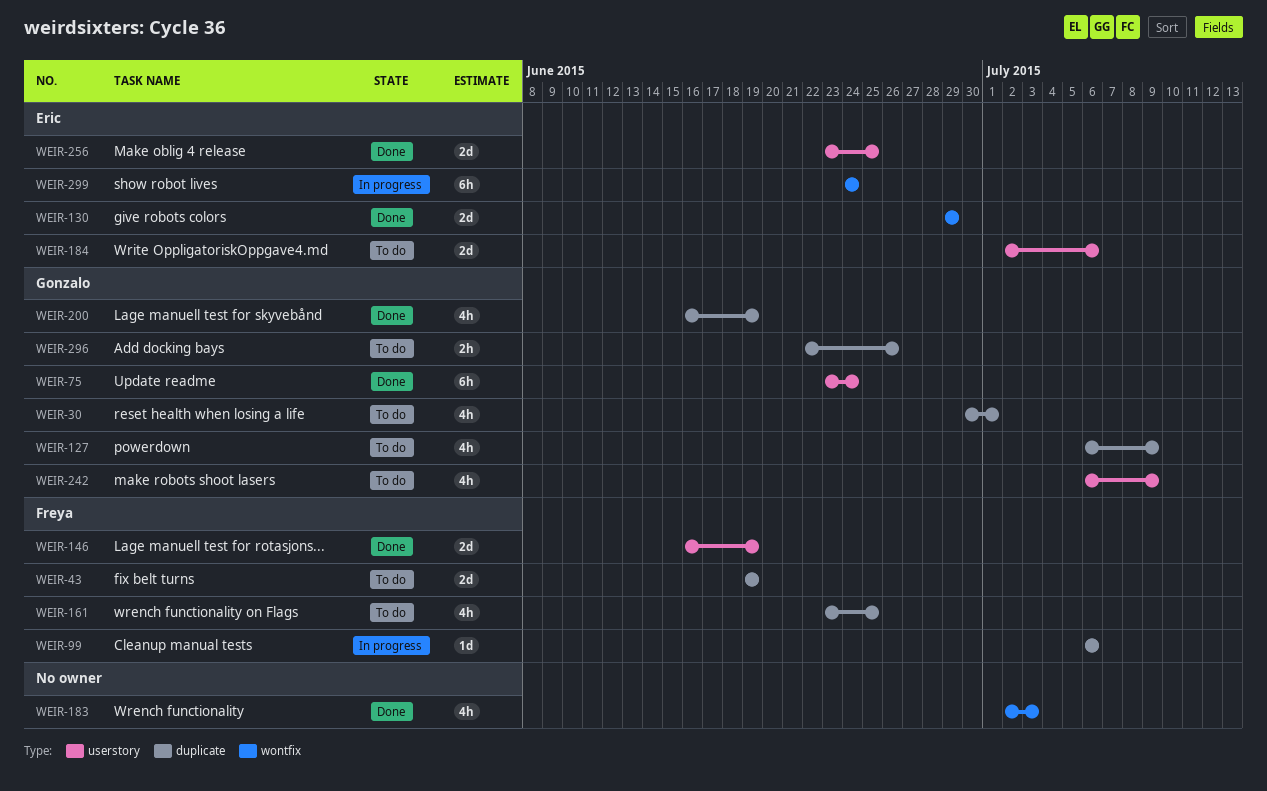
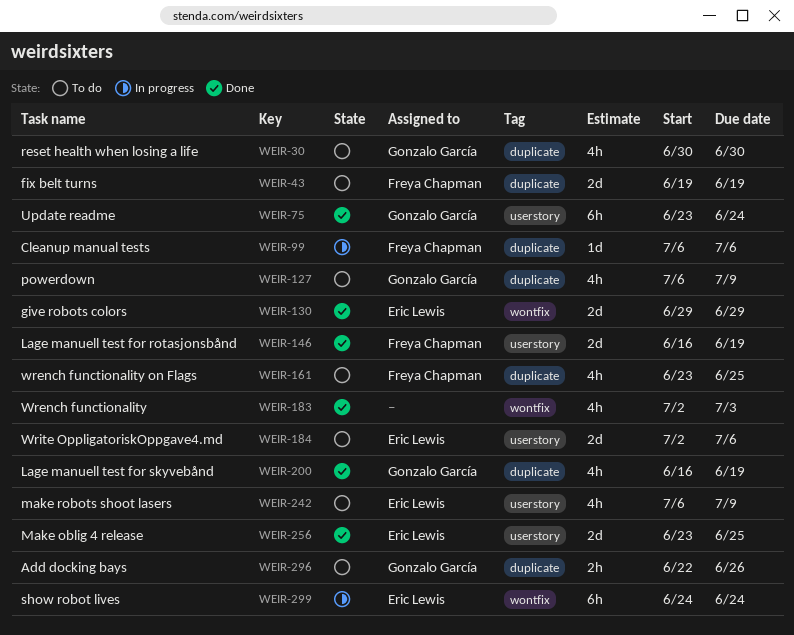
WEIR-30, due: Jul 1 -> Jun 30
WEIR-242, owner: Gonzalo García -> Eric Lewis

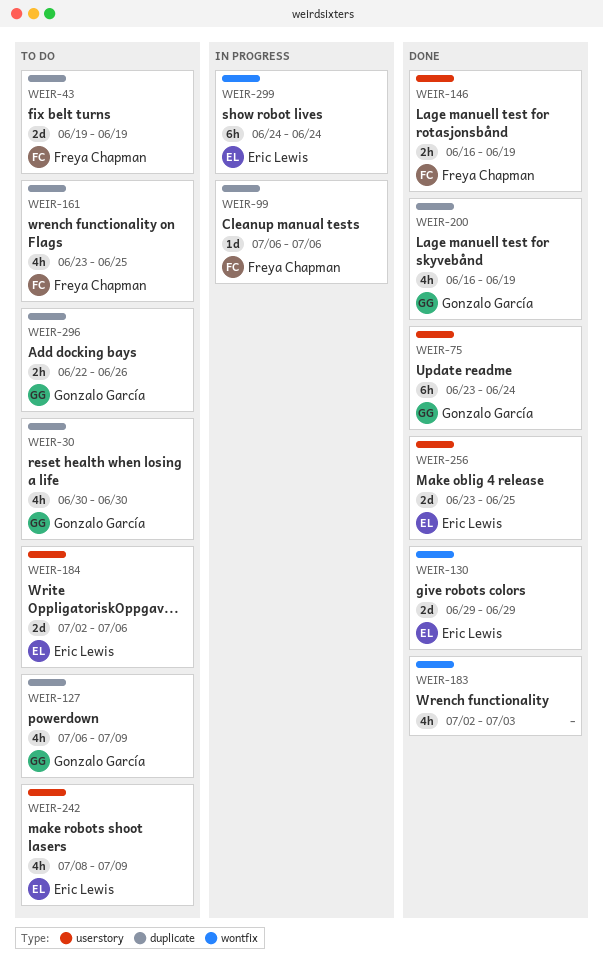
WEIR-146, estimate: 2d -> 2h
WEIR-242, start: Jul 6 -> Jul 8

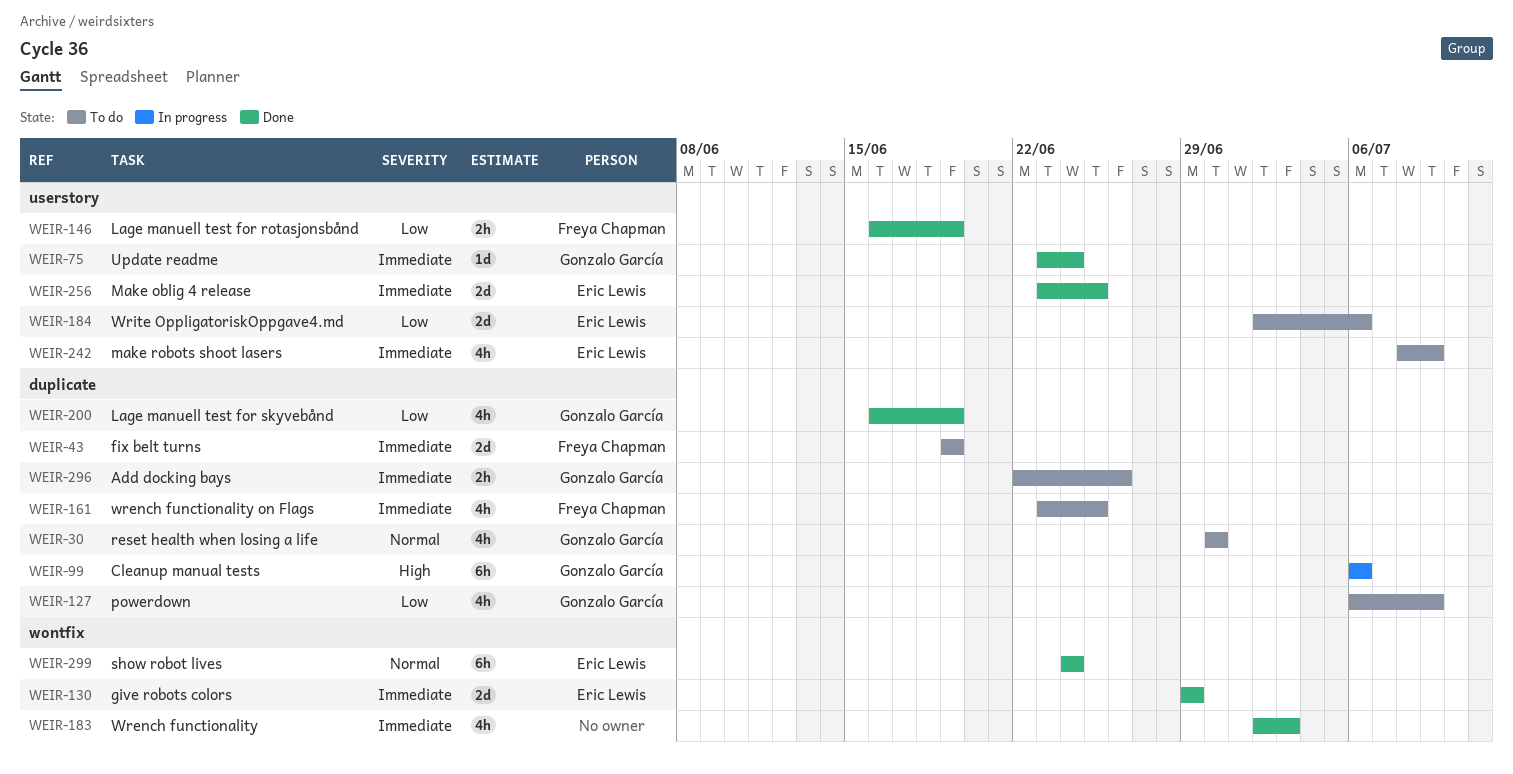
WEIR-75, estimate: 6h -> 1d
WEIR-99, owner: Freya Chapman -> Gonzalo García
WEIR-99, estimate: 1d -> 6h
WEIR-299, status: In progress -> Done

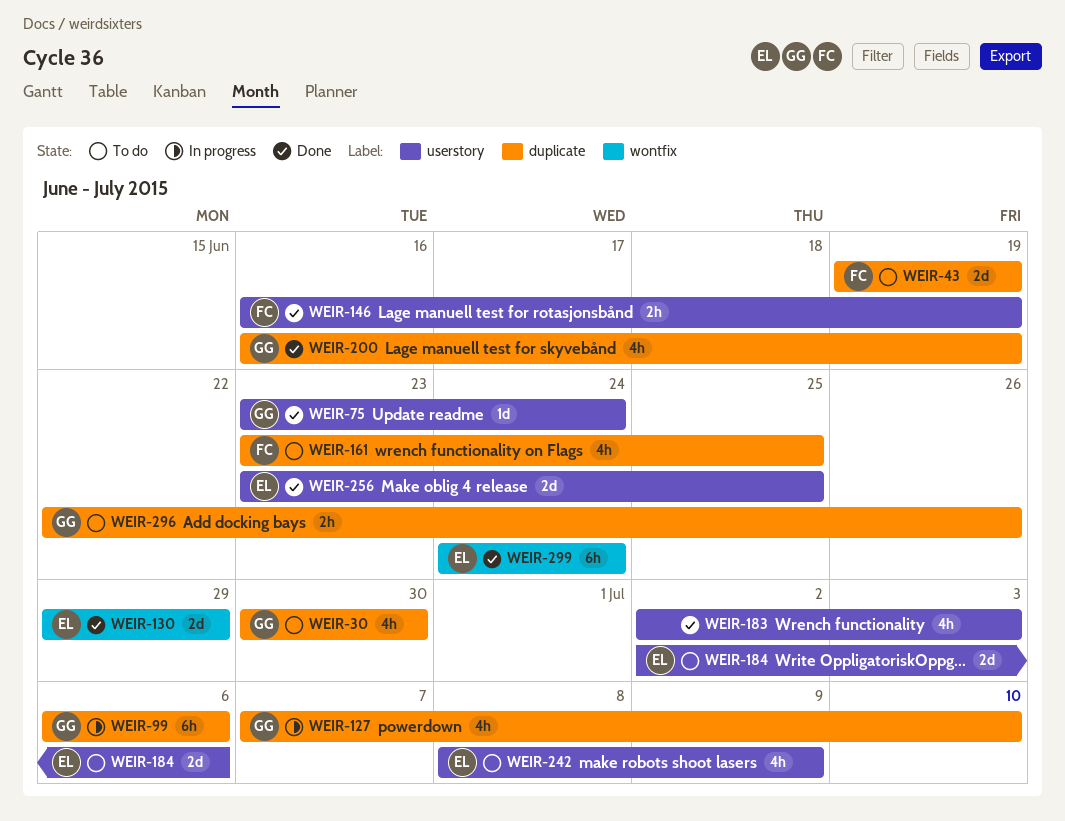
WEIR-127, status: To do -> In progress
WEIR-127, start: Jul 6 -> Jul 7
WEIR-127, due: Jul 9 -> Jul 10
WEIR-183, label: wontfix -> userstory

